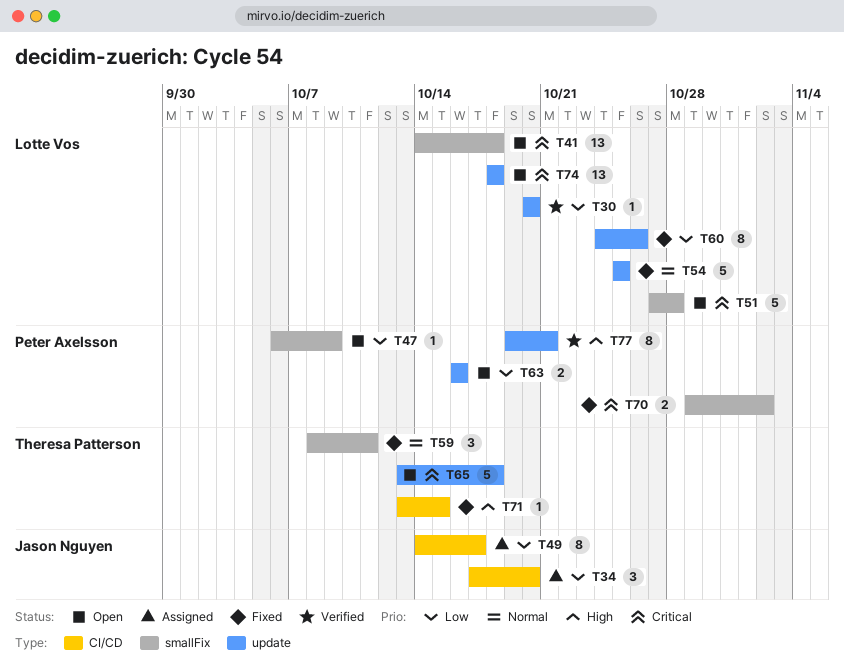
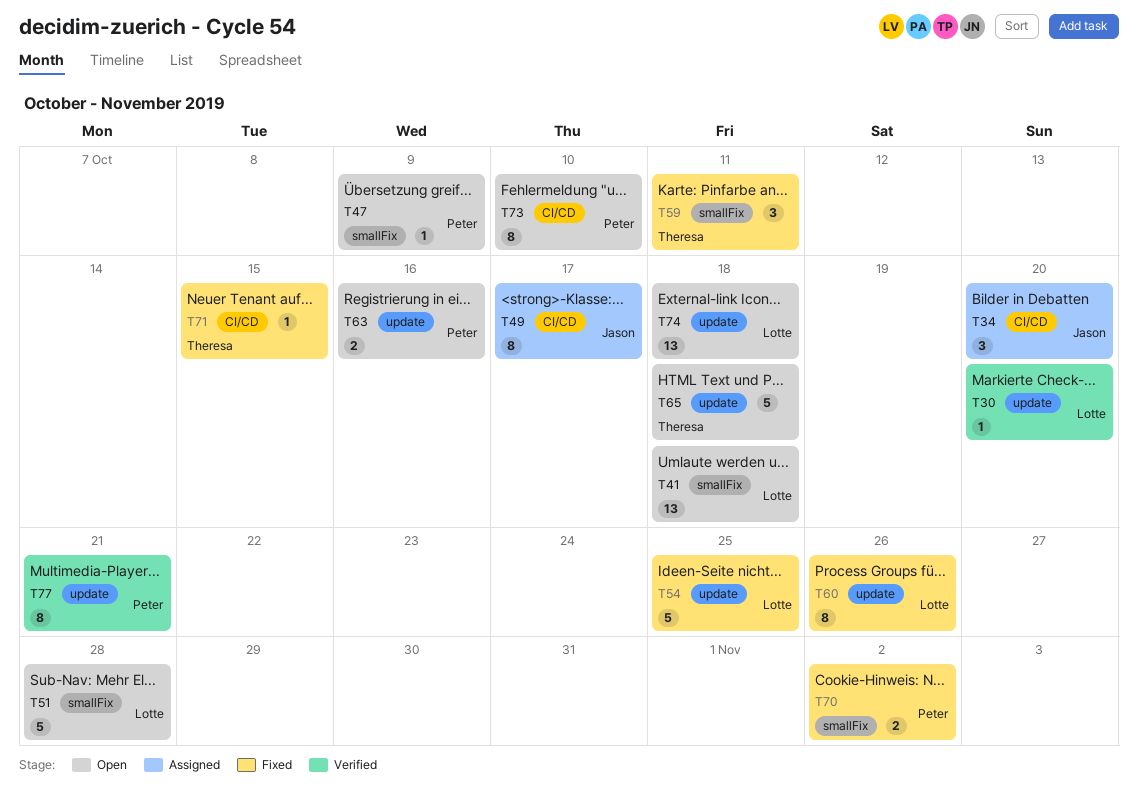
T73: none -> present

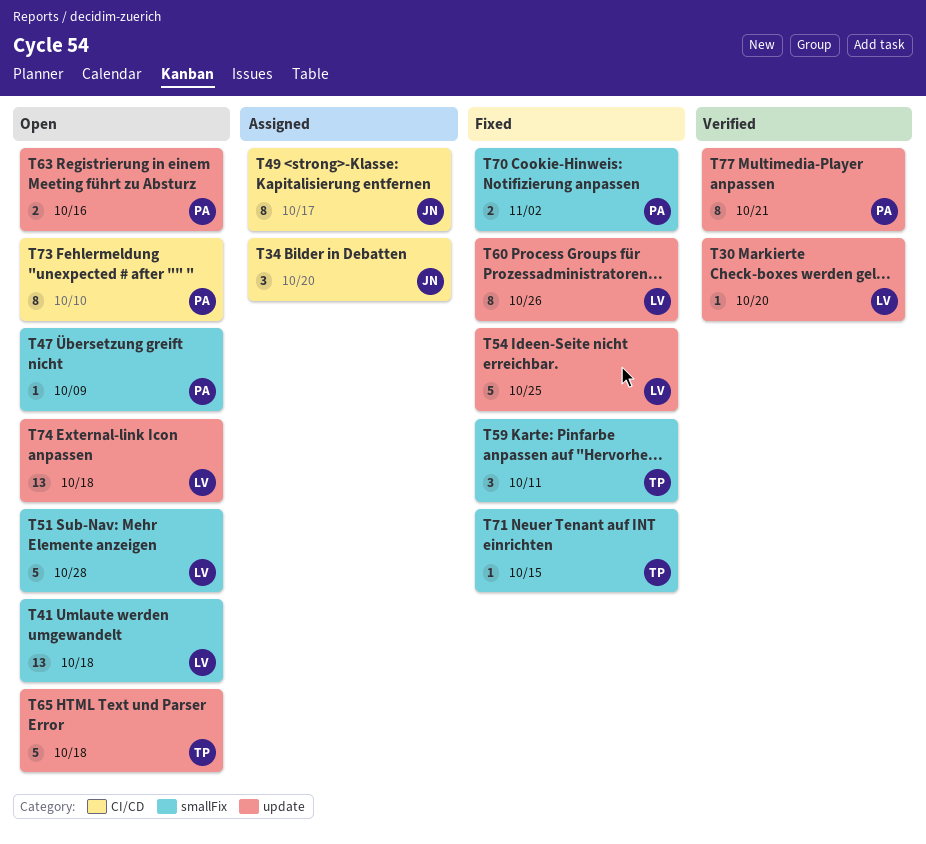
T71, label: CI/CD -> smallFix

